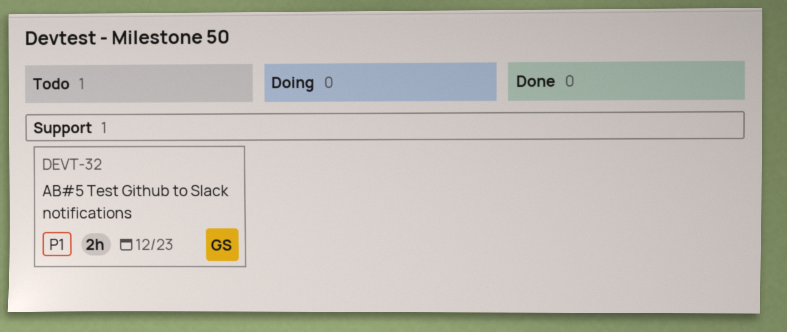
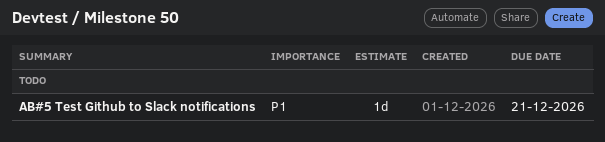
AB#5 Test Github to Slack notifications, estimate: 2h -> 1d
AB#5 Test Github to Slack notifications, due: Dec 23 -> Dec 21

